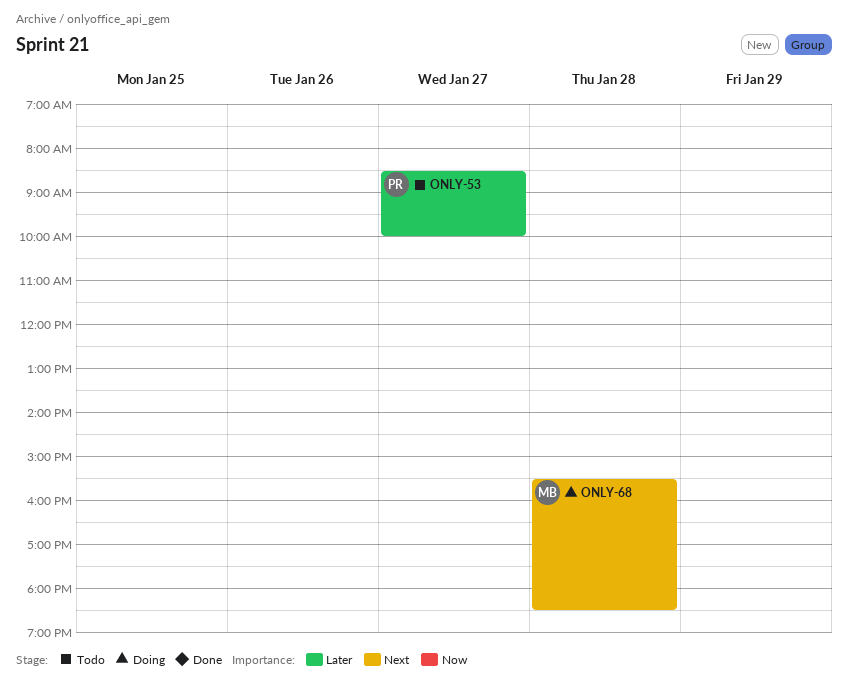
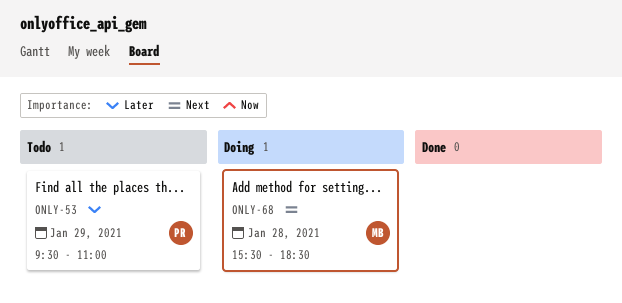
ONLY-53, day: Jan 27 -> Jan 29
ONLY-53, begins: 08:30 -> 09:30
ONLY-53, ends: 10:00 -> 11:00

